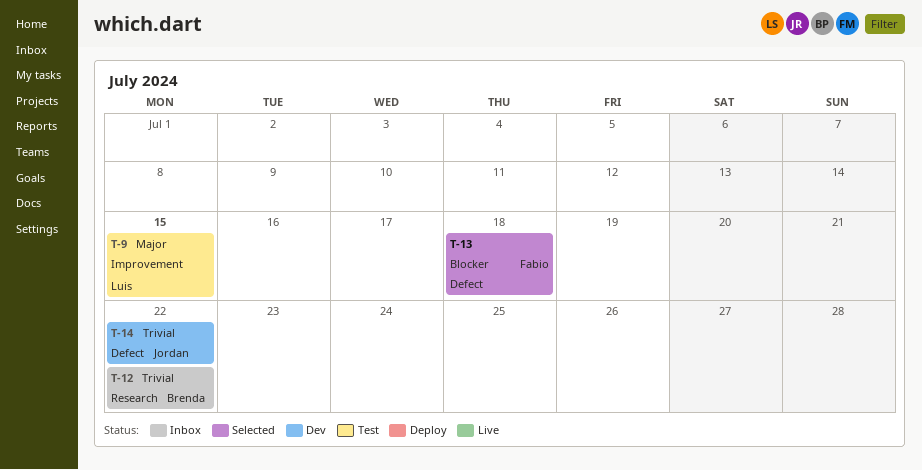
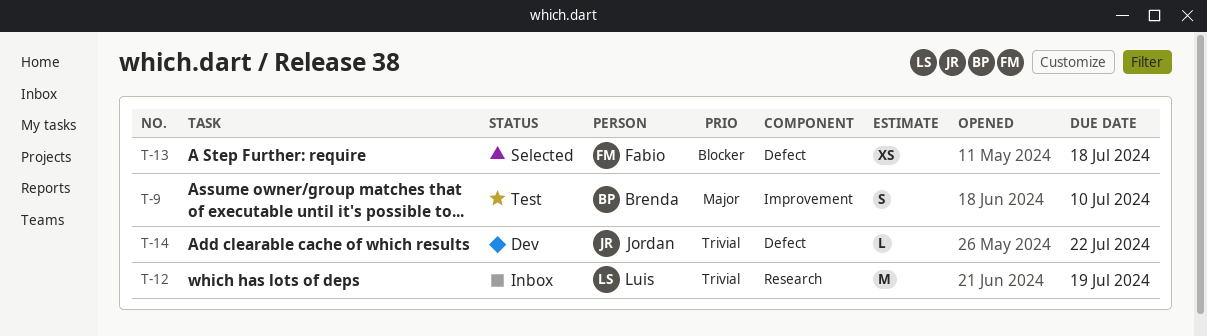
T-9, owner: Luis -> Brenda
T-9, due: Jul 15 -> Jul 10
T-12, owner: Brenda -> Luis
T-12, due: Jul 22 -> Jul 19

